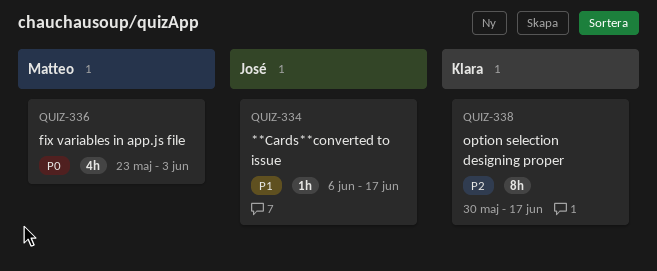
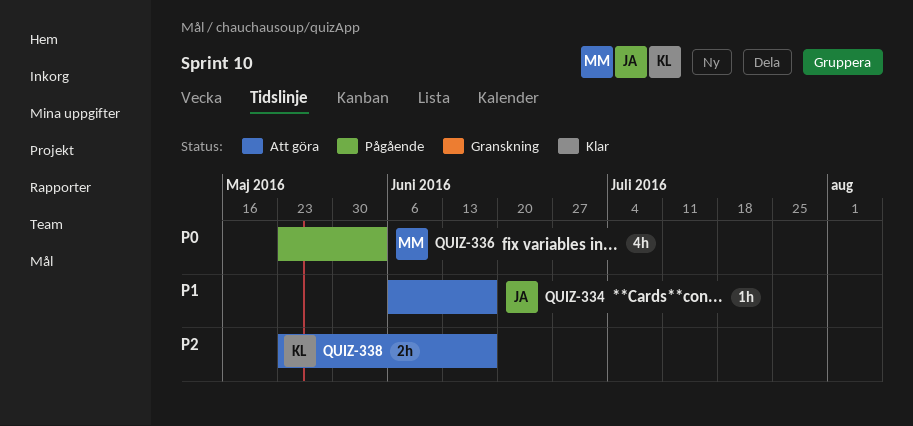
QUIZ-338, estimate: 8h -> 2h
QUIZ-338, start: May 30 -> May 23

